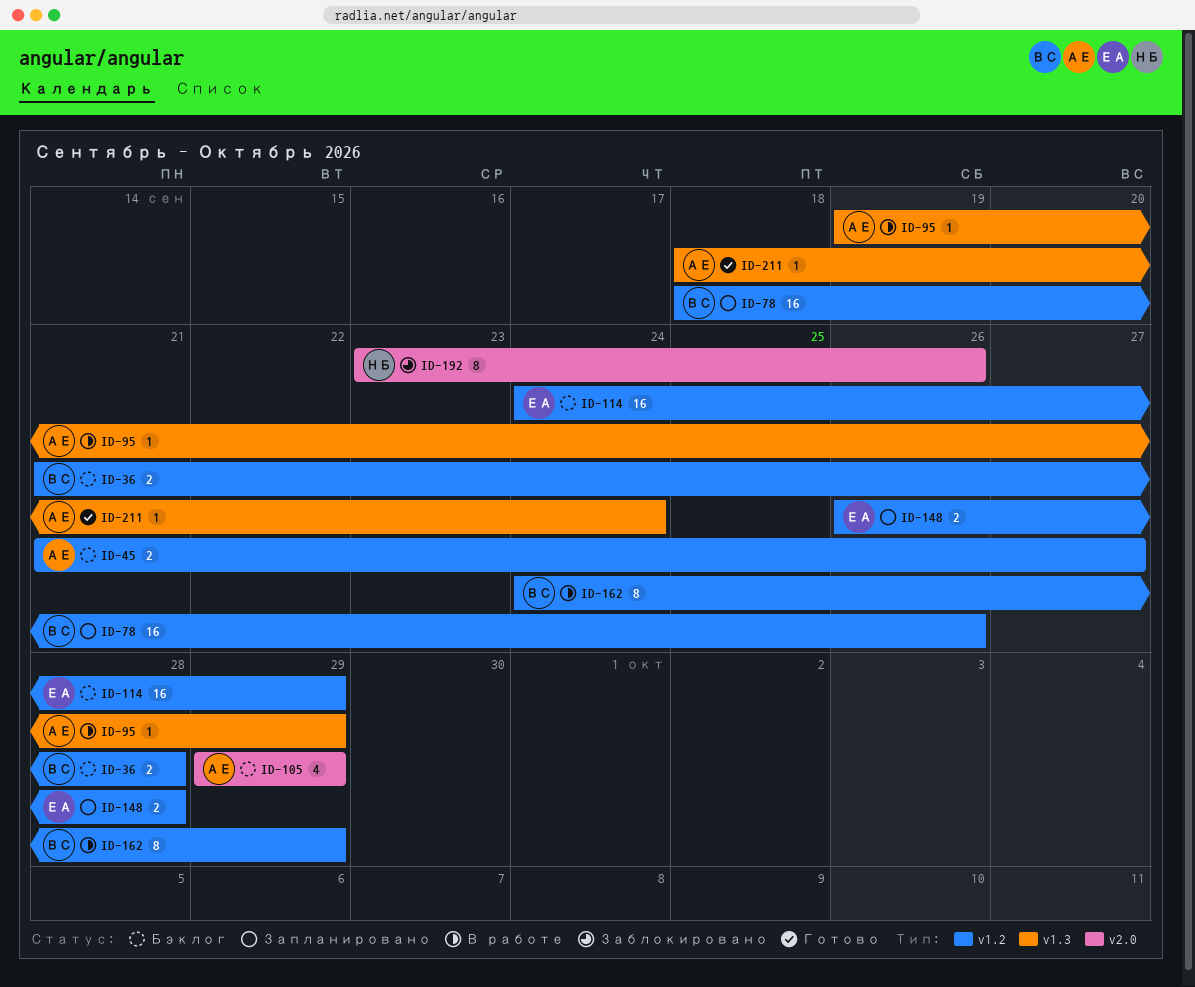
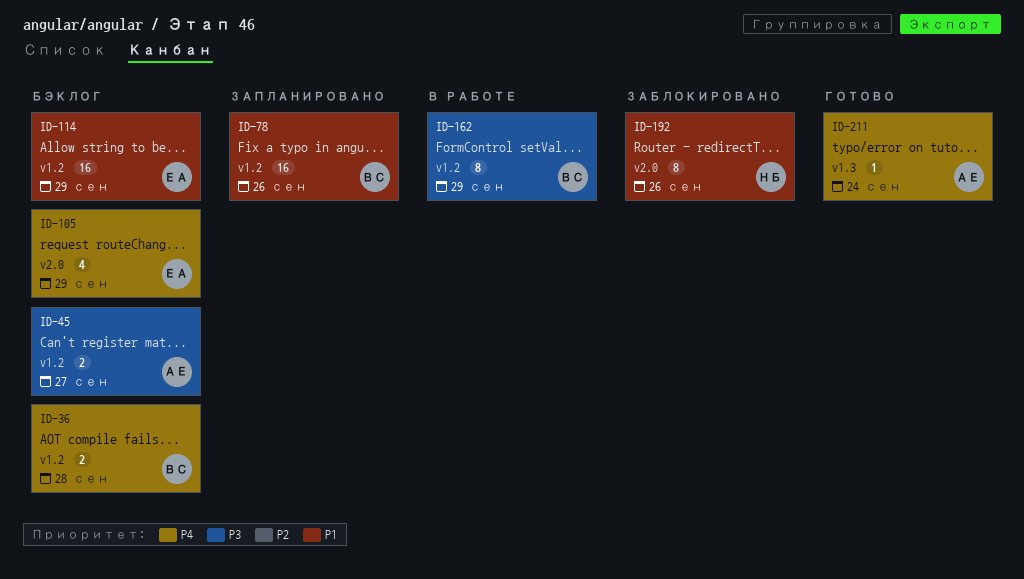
ID-95: present -> none
ID-105, owner: АЕ -> ЕА
ID-148: present -> none

